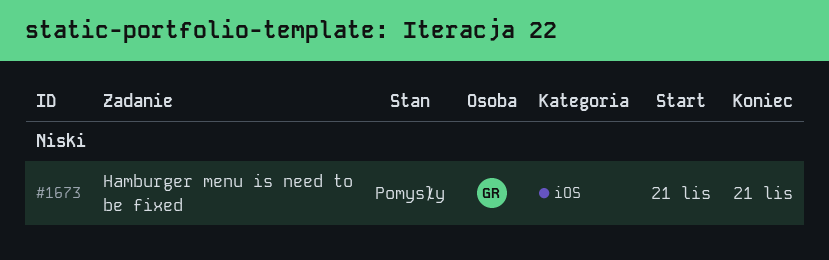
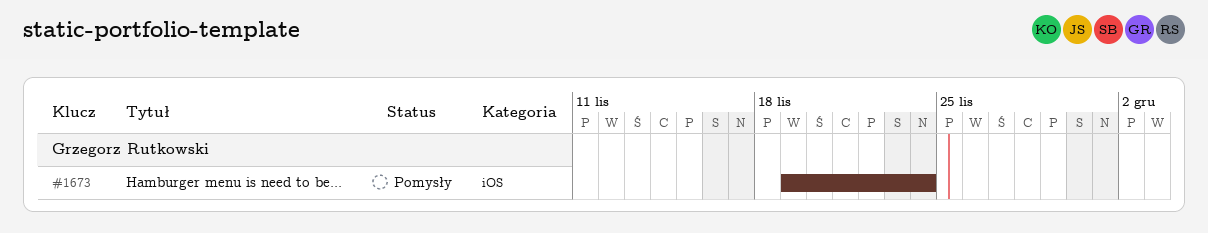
#1673, start: Nov 21 -> Nov 19
#1673, due: Nov 21 -> Nov 24

